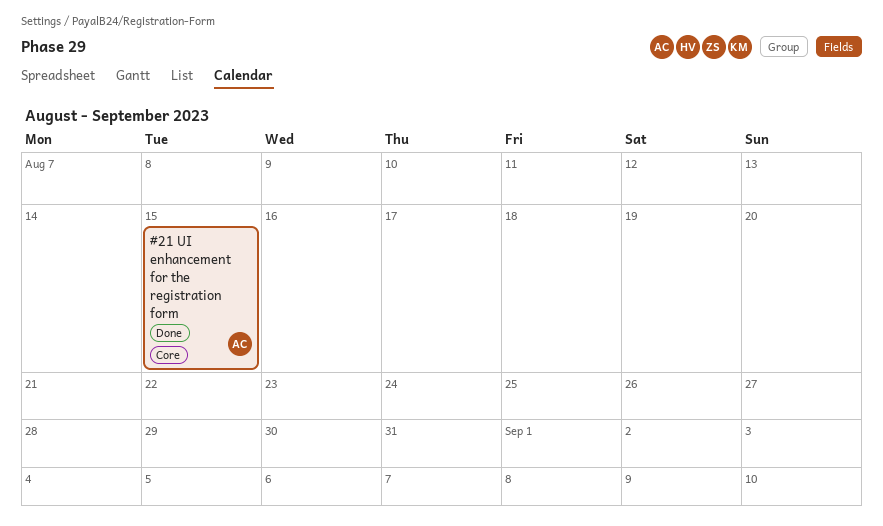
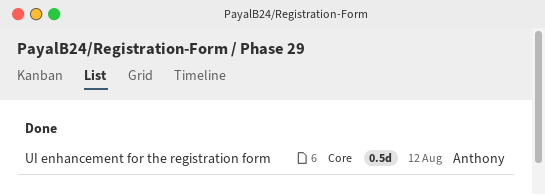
UI enhancement for the registration form, due: Aug 15 -> Aug 12

